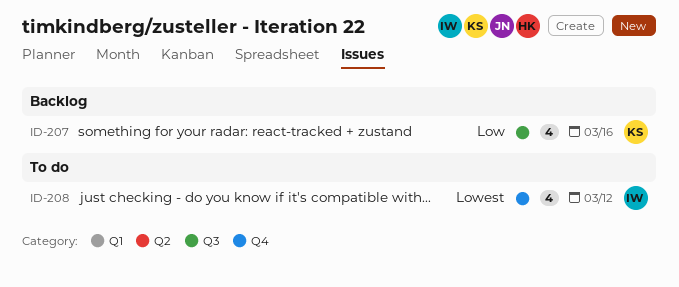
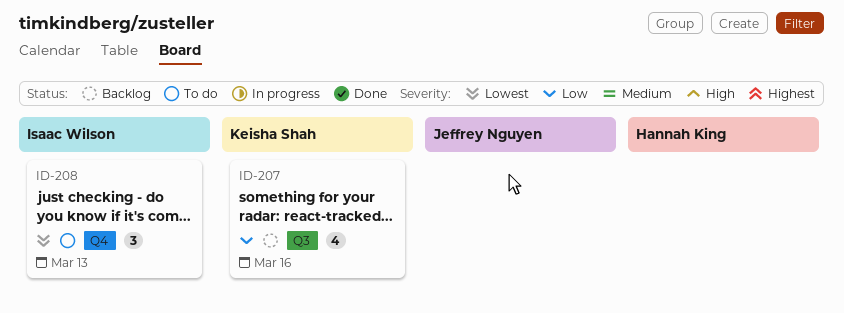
ID-208, estimate: 4 -> 3
ID-208, due: Mar 12 -> Mar 13

